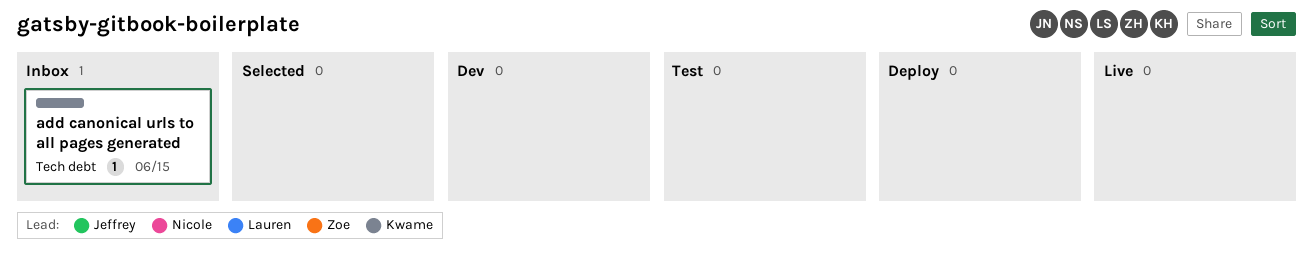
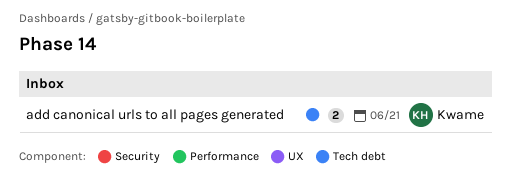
add canonical urls to all pages generated, estimate: 1 -> 2
add canonical urls to all pages generated, due: Jun 15 -> Jun 21

